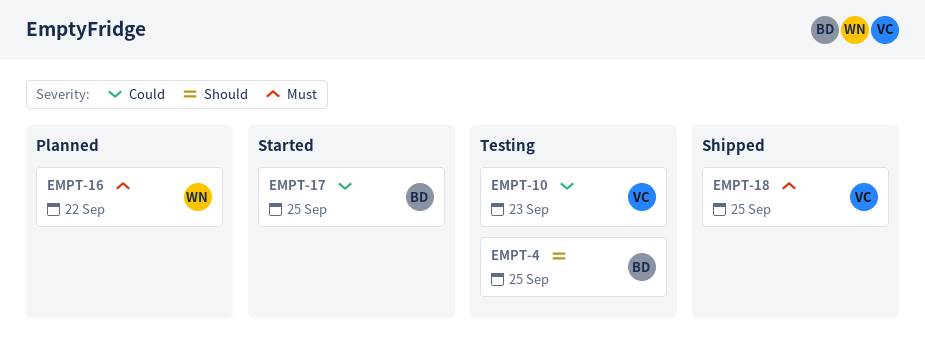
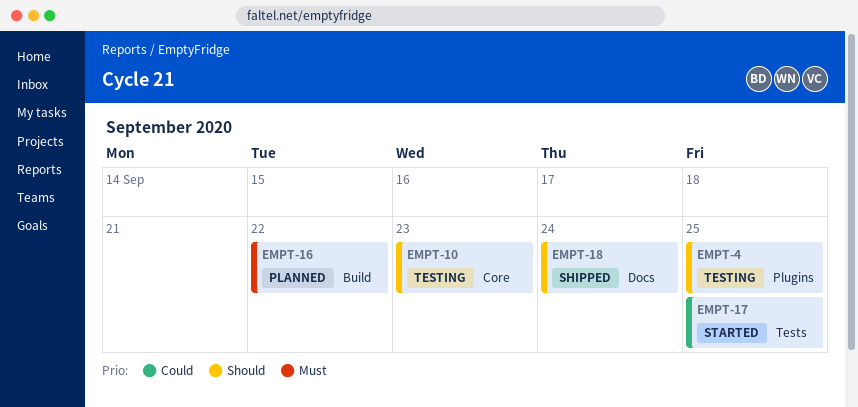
EMPT-10, priority: Could -> Should
EMPT-18, priority: Must -> Should
EMPT-18, due: Sep 25 -> Sep 24

